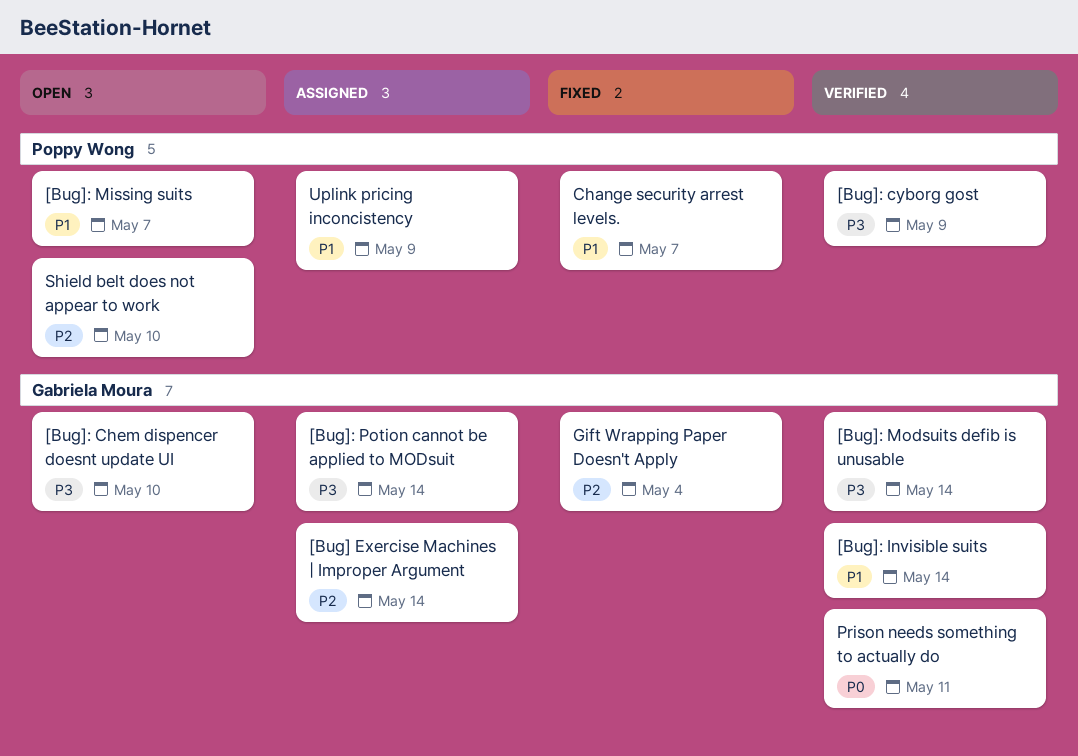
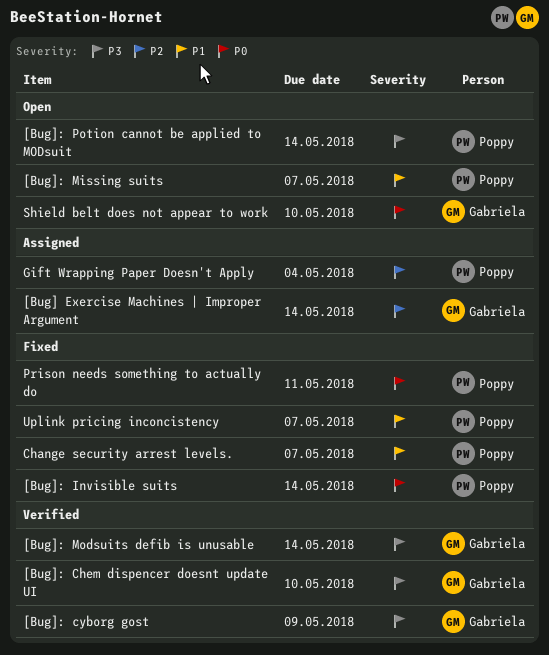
[Bug]: Chem dispencer doesnt update UI, status: Open -> Verified
[Bug]: cyborg gost, owner: Poppy Wong -> Gabriela Moura
[Bug]: Invisible suits, status: Verified -> Fixed
[Bug]: Invisible suits, owner: Gabriela Moura -> Poppy Wong
[Bug]: Invisible suits, priority: P1 -> P0
[Bug]: Potion cannot be applied to MODsuit, status: Assigned -> Open
[Bug]: Potion cannot be applied to MODsuit, owner: Gabriela Moura -> Poppy Wong
Gift Wrapping Paper Doesn't Apply, status: Fixed -> Assigned
Gift Wrapping Paper Doesn't Apply, owner: Gabriela Moura -> Poppy Wong
Prison needs something to actually do, status: Verified -> Fixed
Prison needs something to actually do, owner: Gabriela Moura -> Poppy Wong
Shield belt does not appear to work, owner: Poppy Wong -> Gabriela Moura
Shield belt does not appear to work, priority: P2 -> P0
Uplink pricing inconcistency, status: Assigned -> Fixed
Uplink pricing inconcistency, due: May 9 -> May 7

